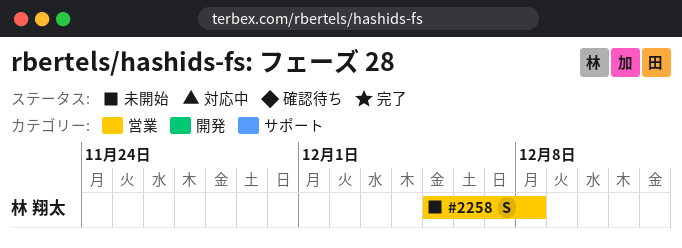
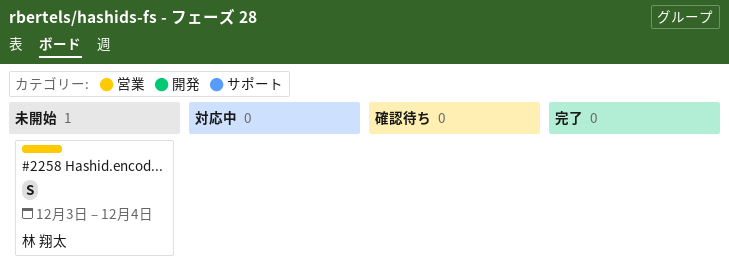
#2258, start: Dec 5 -> Dec 3
#2258, due: Dec 8 -> Dec 4

